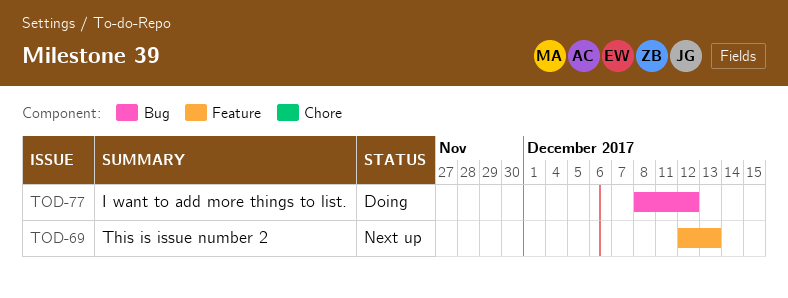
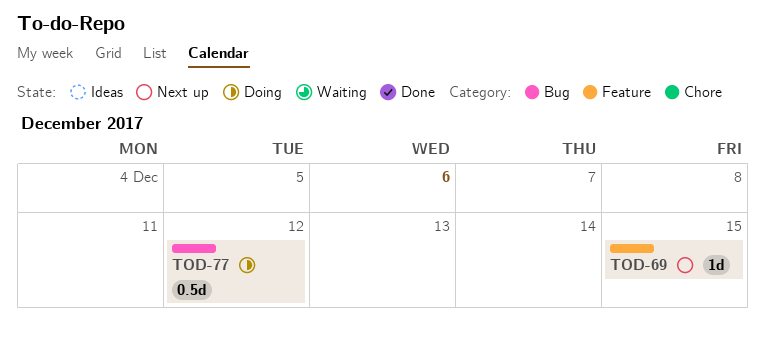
TOD-69, due: Dec 13 -> Dec 15

